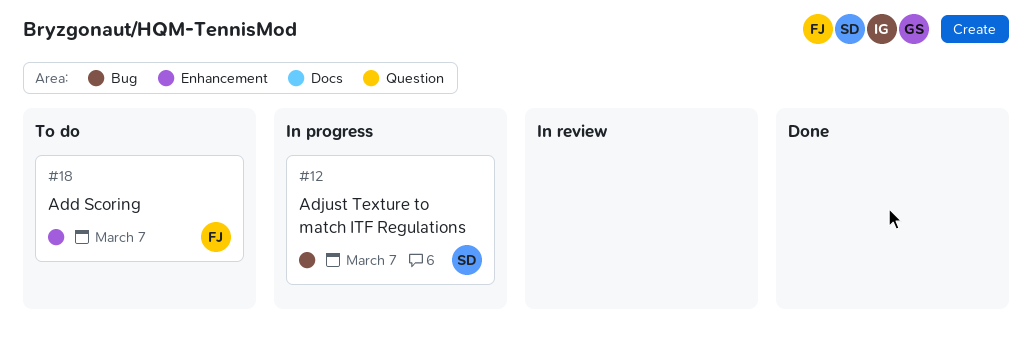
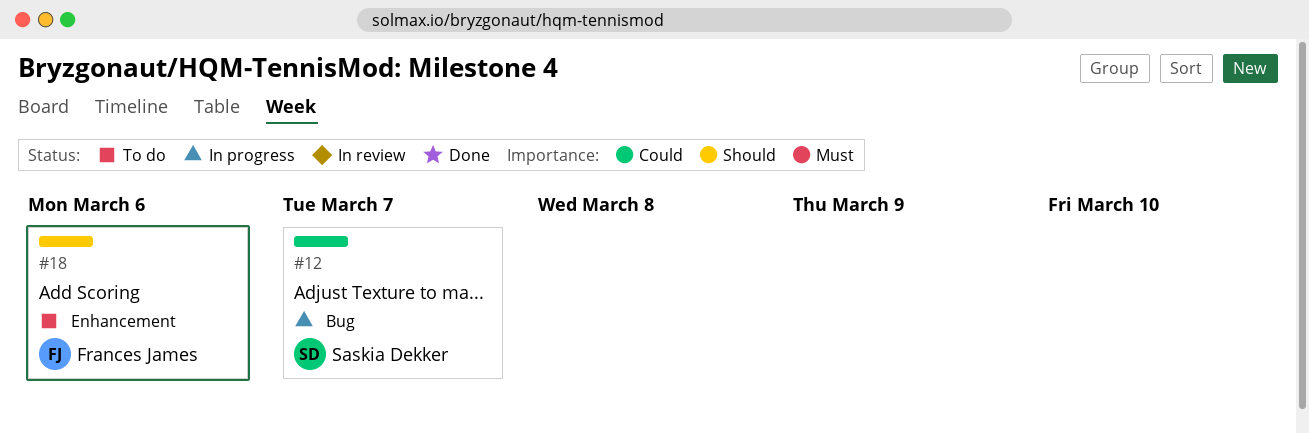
#18, due: Mar 7 -> Mar 6

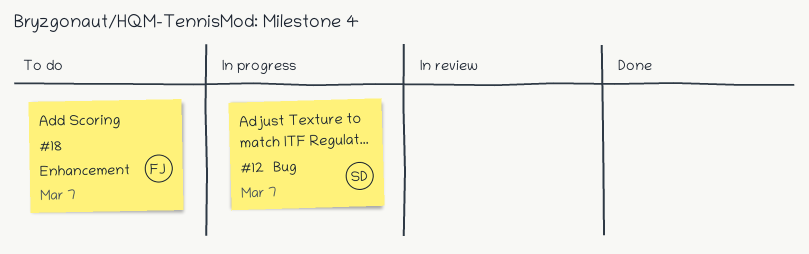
#18, due: Mar 6 -> Mar 7

